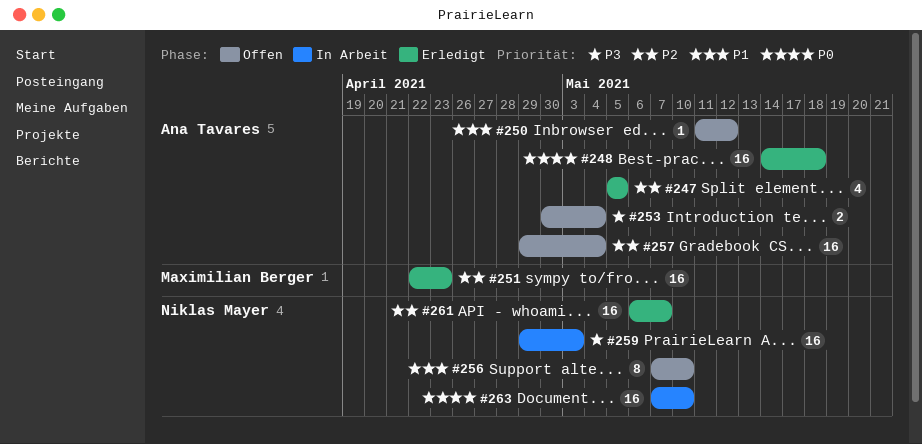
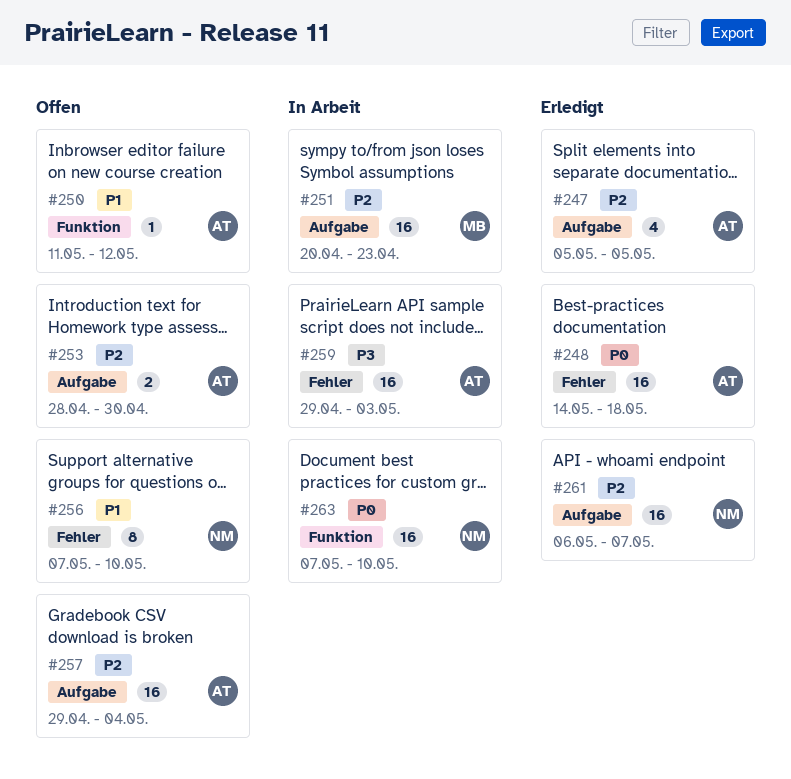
#251, status: Erledigt -> In Arbeit
#251, start: Apr 22 -> Apr 20
#253, priority: P3 -> P2
#253, start: Apr 30 -> Apr 28
#253, due: May 4 -> Apr 30
#259, owner: Niklas Mayer -> Ana Tavares

